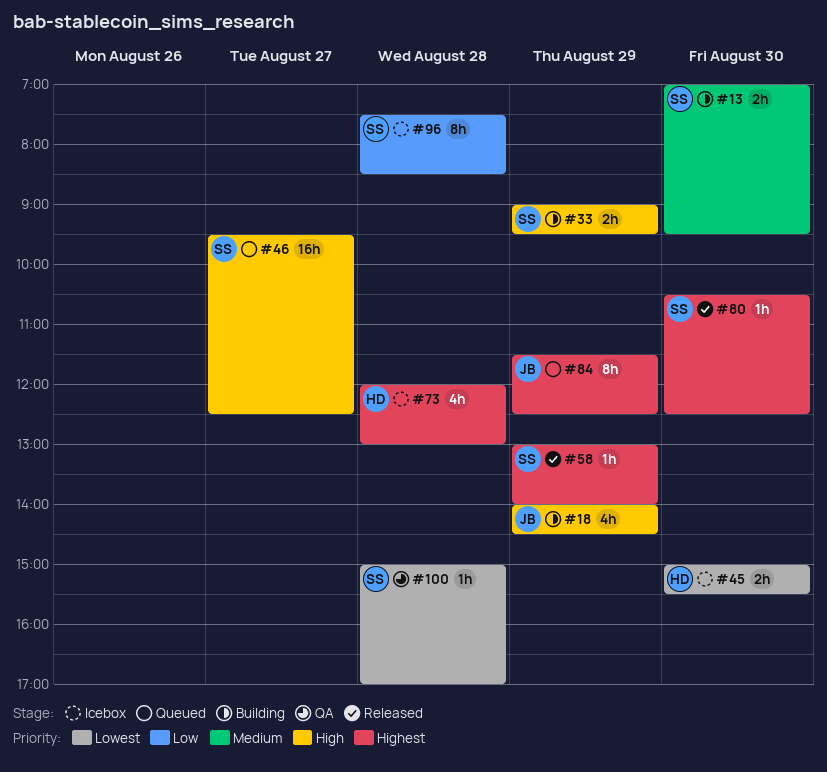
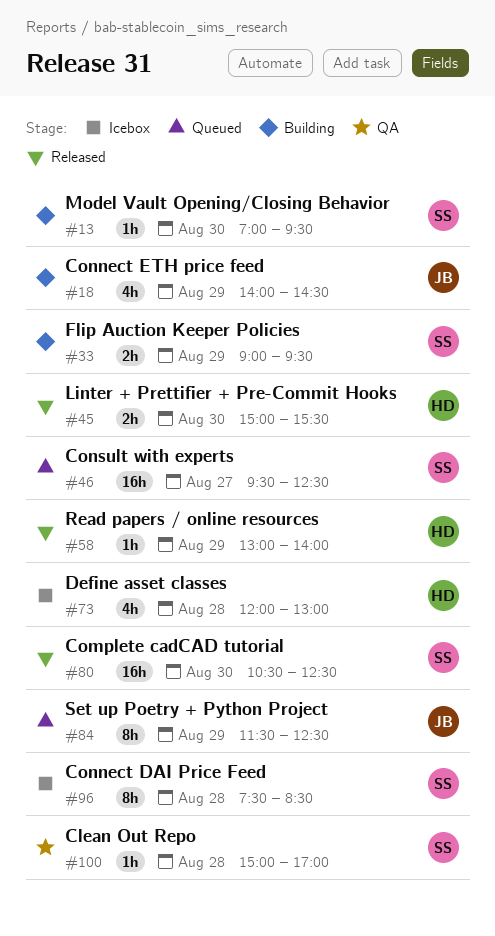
#13, estimate: 2h -> 1h
#45, status: Icebox -> Released
#58, owner: SS -> HD
#80, estimate: 1h -> 16h

